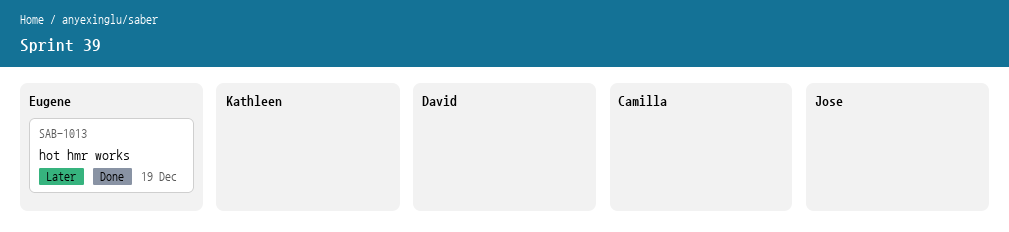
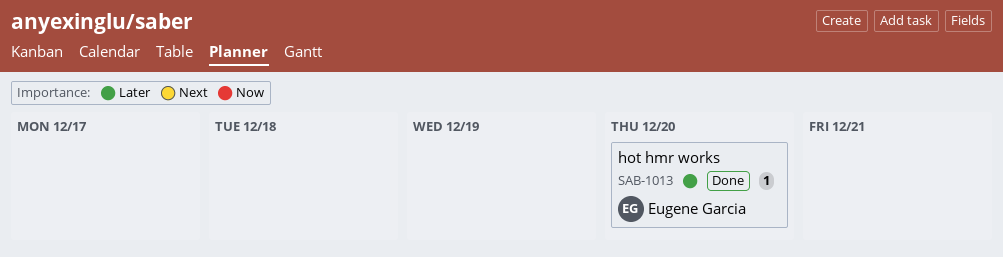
SAB-1013, due: Dec 19 -> Dec 20

